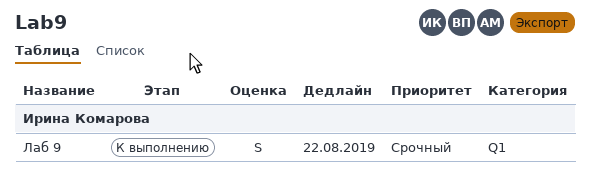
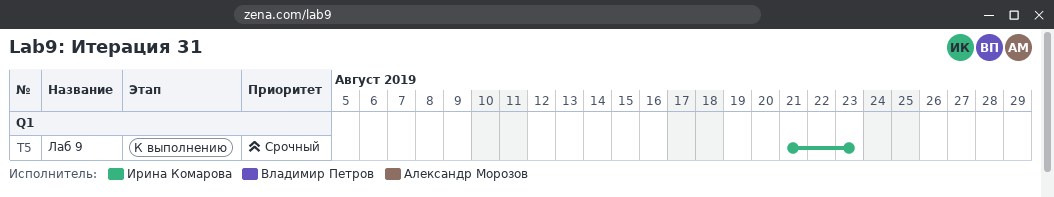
Лаб 9, due: Aug 22 -> Aug 23

